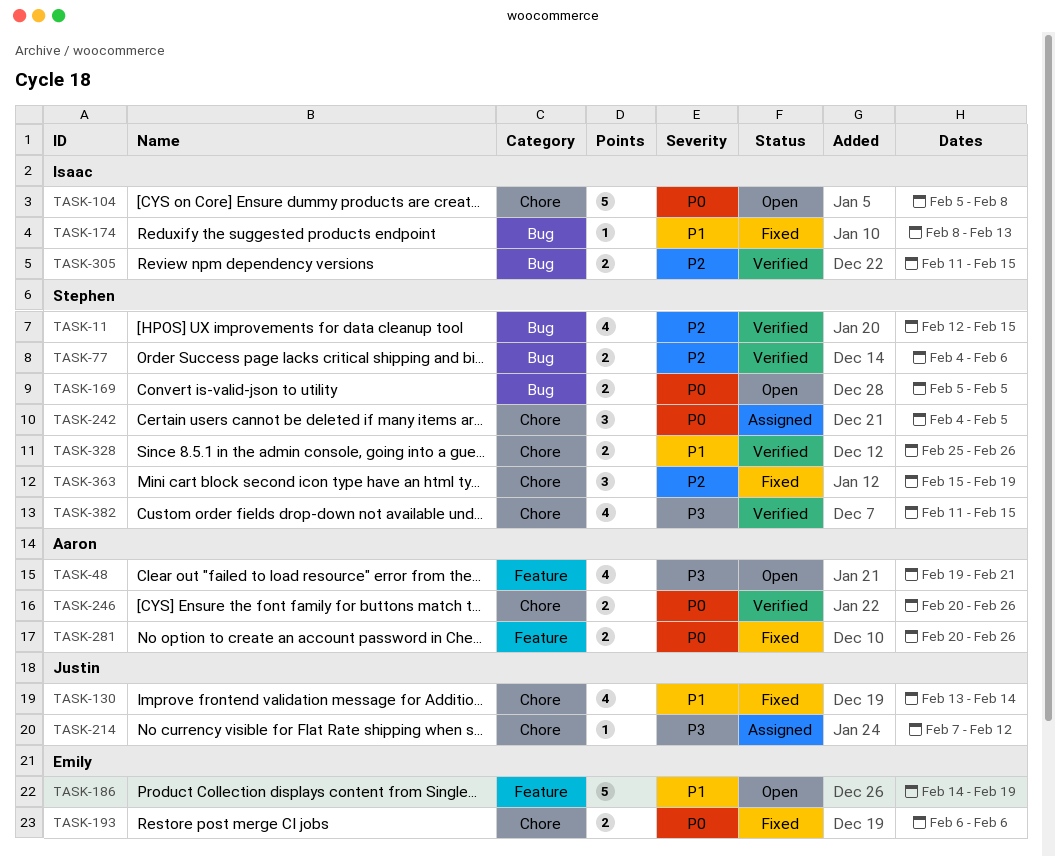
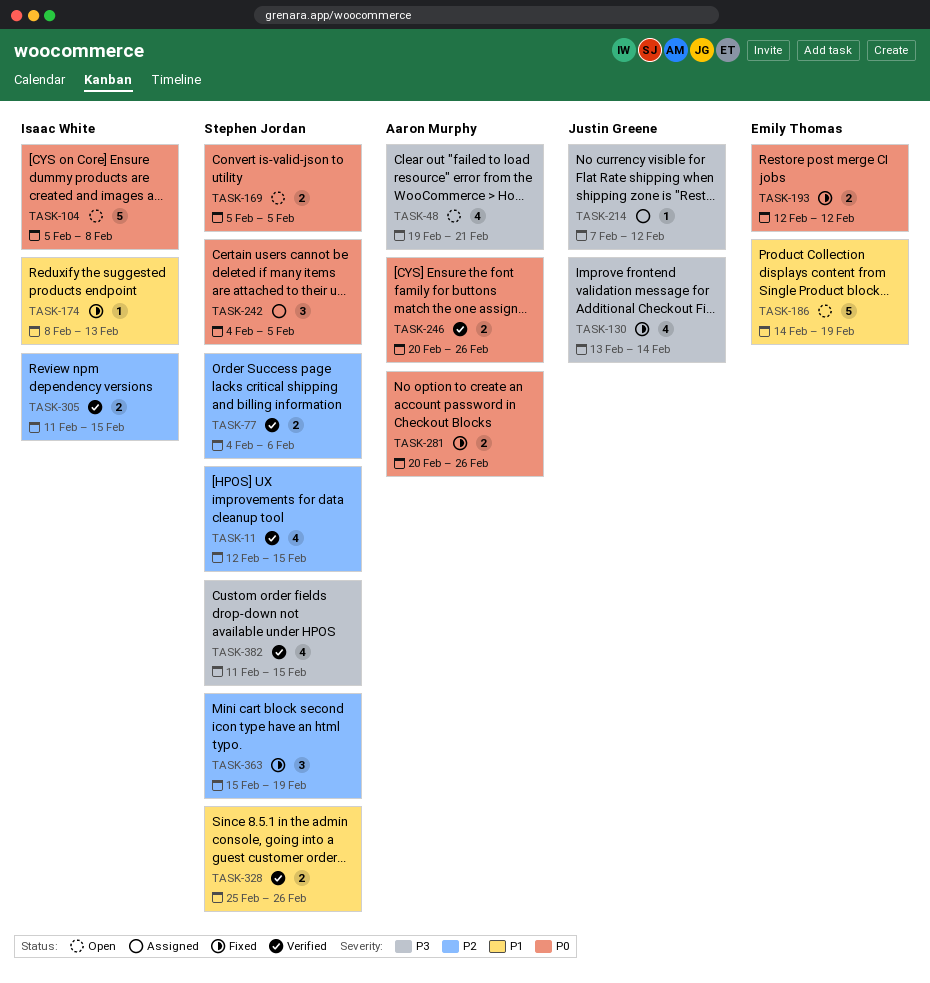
TASK-130, priority: P1 -> P3
TASK-193, start: Feb 6 -> Feb 12
TASK-193, due: Feb 6 -> Feb 12

